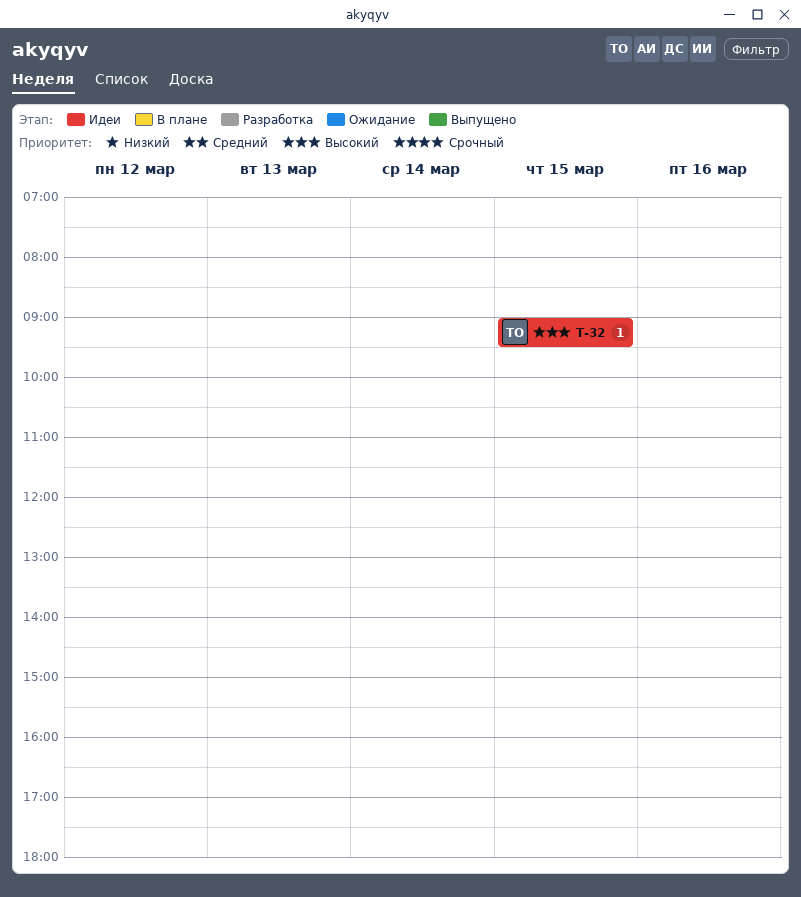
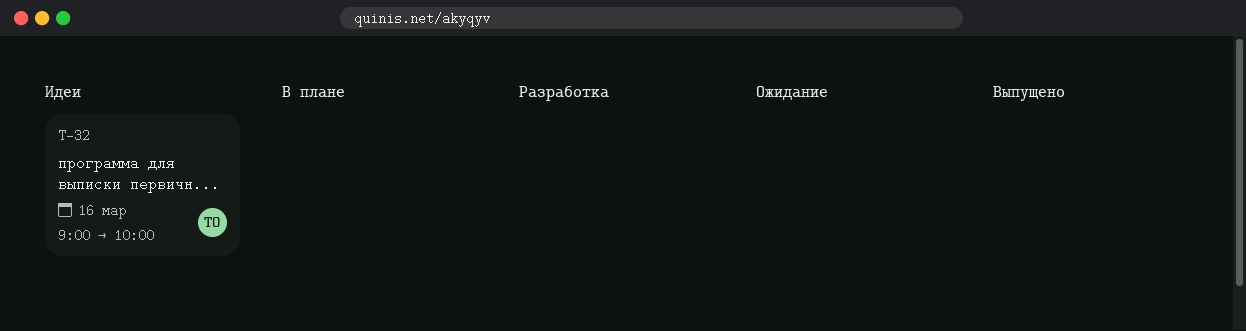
T-32, day: Mar 15 -> Mar 16
T-32, ends: 09:30 -> 10:00

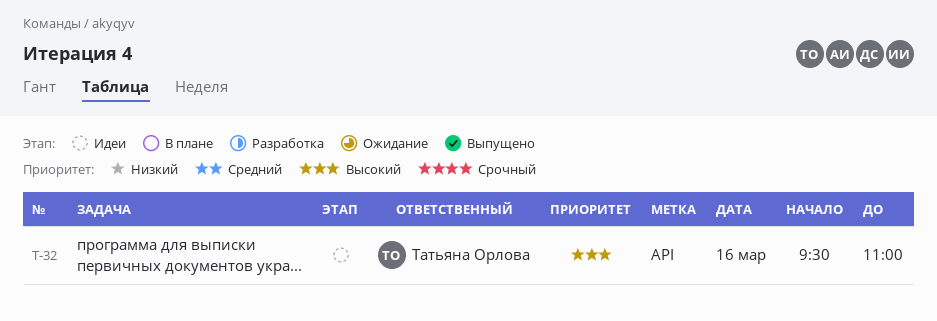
T-32, begins: 09:00 -> 09:30
T-32, ends: 10:00 -> 11:00

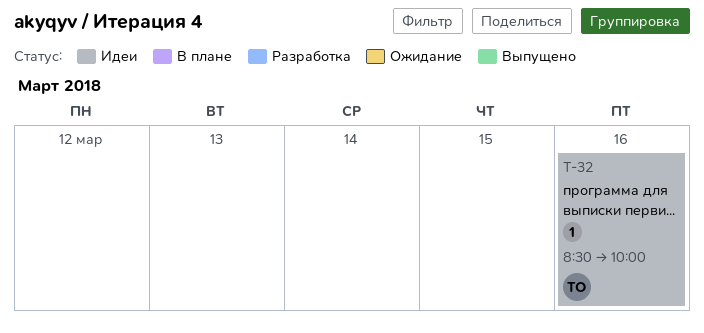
T-32, begins: 09:30 -> 08:30
T-32, ends: 11:00 -> 10:00

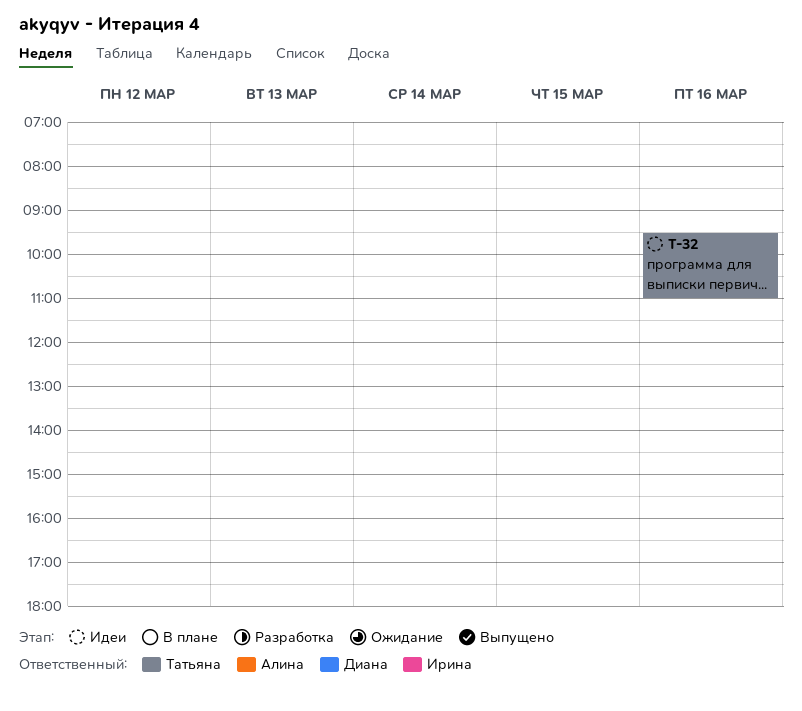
T-32, begins: 08:30 -> 09:30
T-32, ends: 10:00 -> 11:00

